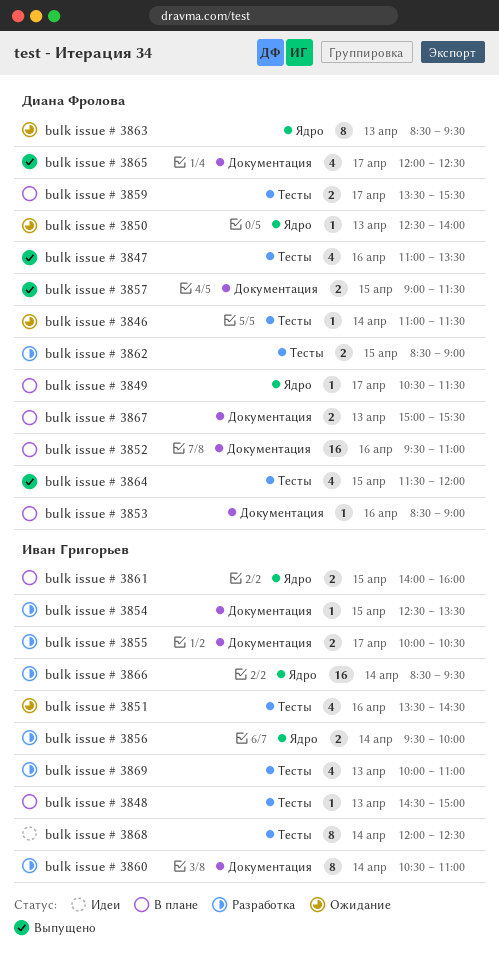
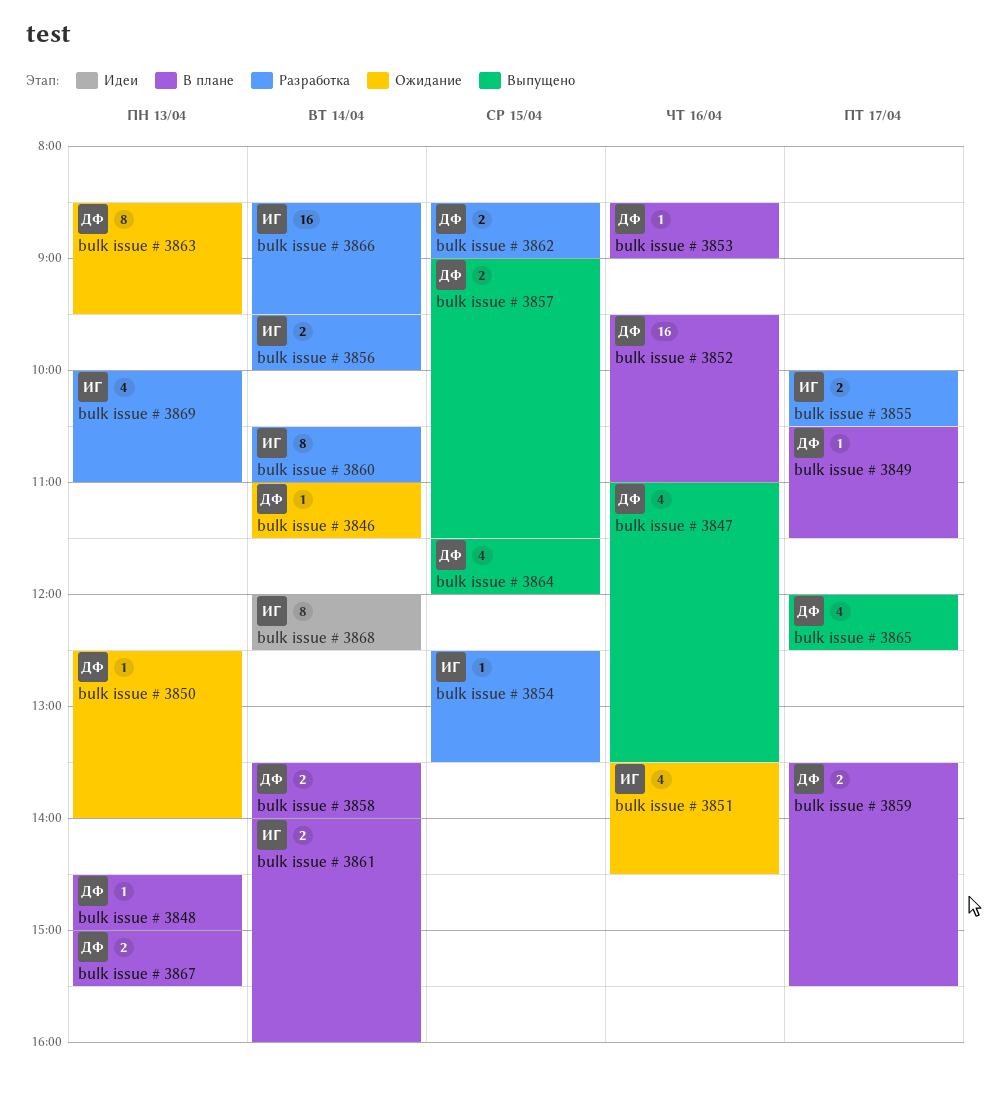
bulk issue # 3848, owner: Иван Григорьев -> Диана Фролова
bulk issue # 3858: none -> present
bulk issue # 3861, day: Apr 15 -> Apr 14

